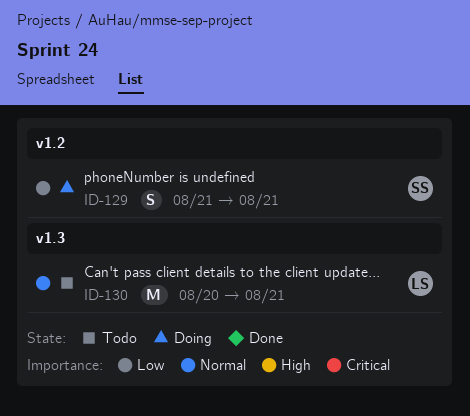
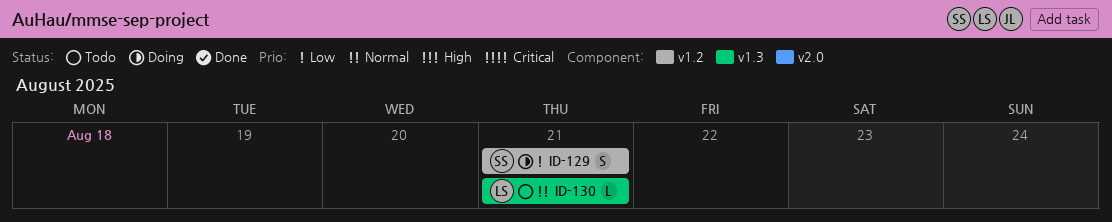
ID-130, estimate: M -> L
ID-130, start: Aug 20 -> Aug 21

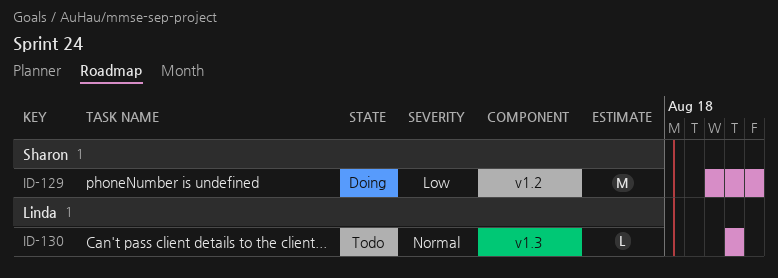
ID-129, estimate: S -> M
ID-129, start: Aug 21 -> Aug 20
ID-129, due: Aug 21 -> Aug 22

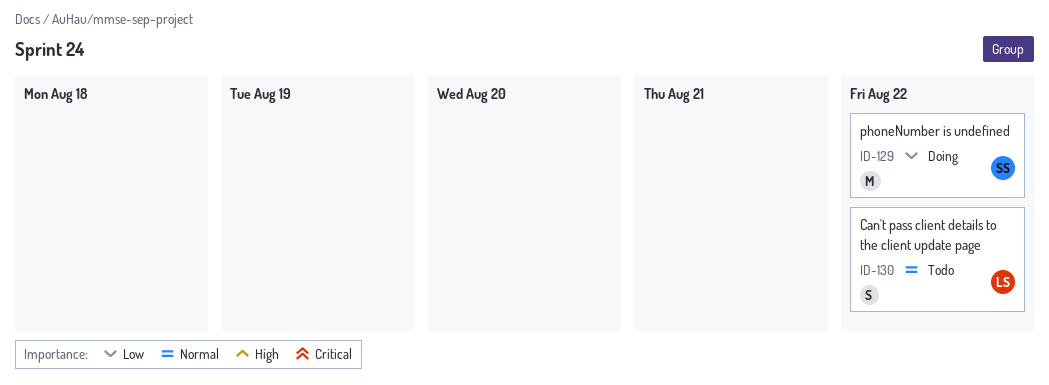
ID-130, estimate: L -> S
ID-130, due: Aug 21 -> Aug 22

